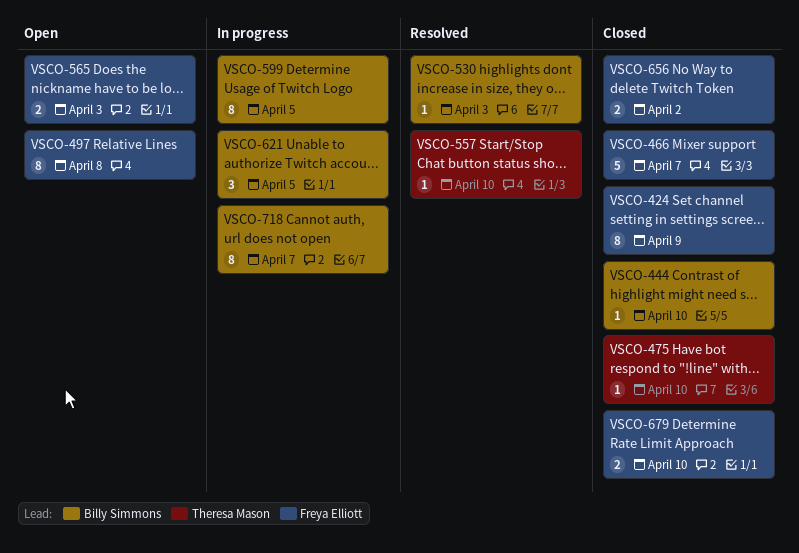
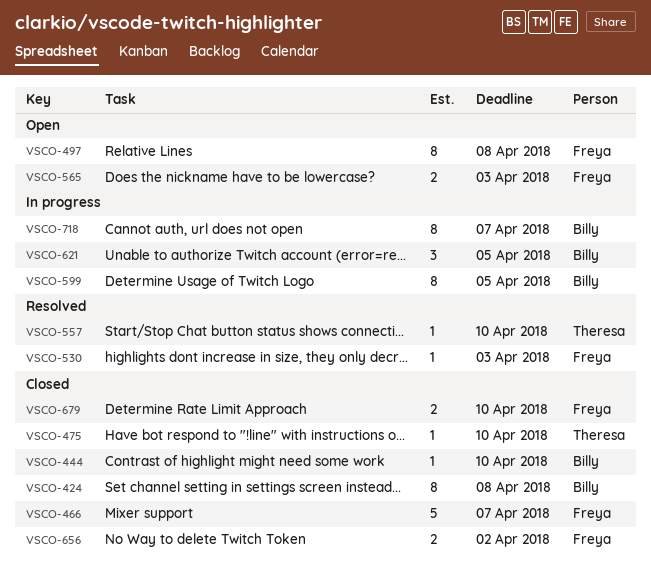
VSCO-424, owner: Freya Elliott -> Billy Simmons
VSCO-424, due: Apr 9 -> Apr 8
VSCO-530, owner: Billy Simmons -> Freya Elliott

